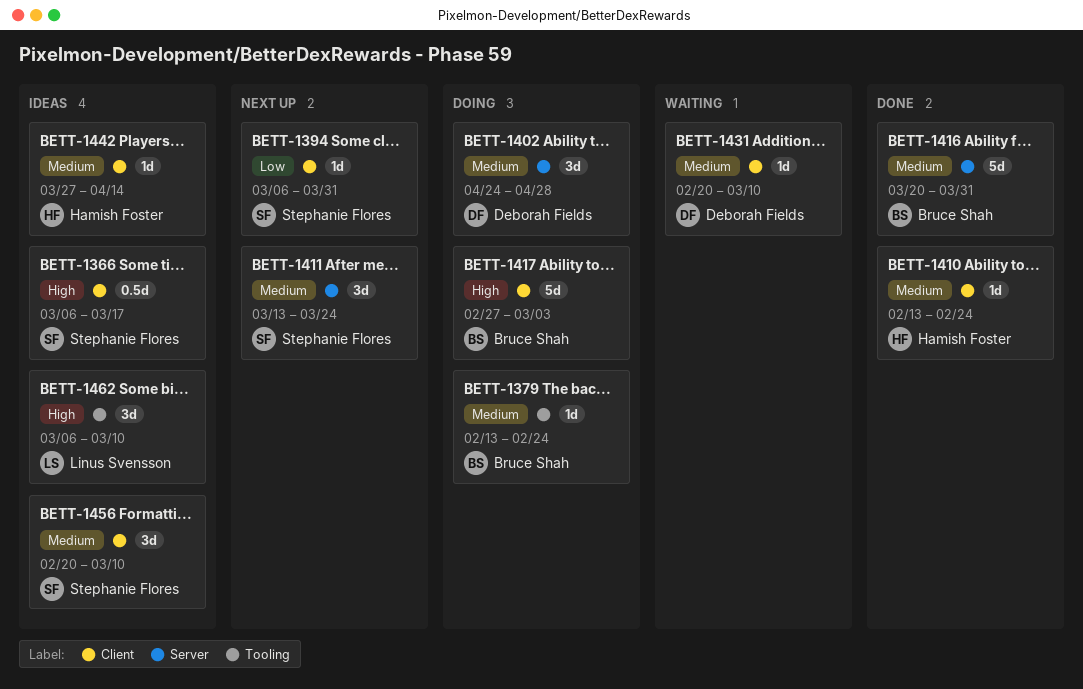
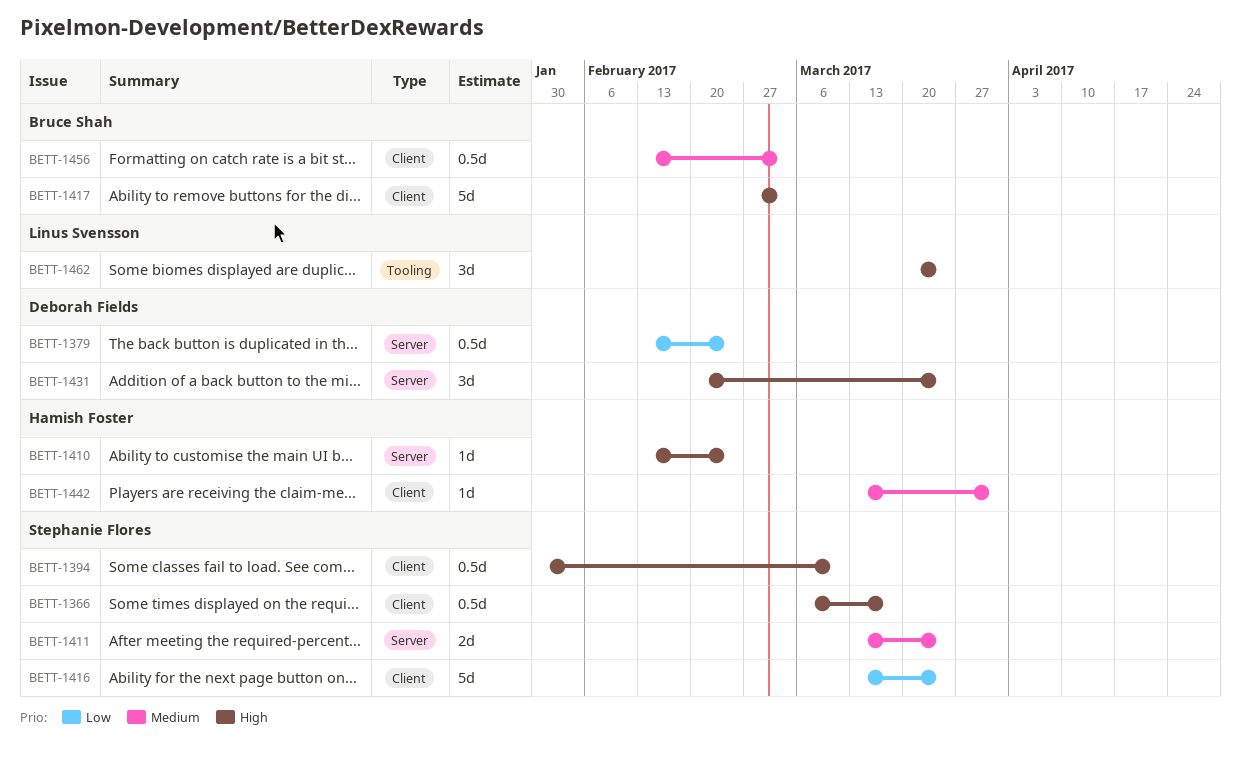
BETT-1379, owner: Bruce Shah -> Deborah Fields
BETT-1379, priority: Medium -> Low
BETT-1379, label: Tooling -> Server
BETT-1379, estimate: 1d -> 0.5d
BETT-1394, priority: Low -> High
BETT-1394, estimate: 1d -> 0.5d
BETT-1394, start: Mar 6 -> Jan 30
BETT-1394, due: Mar 31 -> Mar 10
BETT-1402: present -> none
BETT-1410, priority: Medium -> High
BETT-1410, label: Client -> Server
BETT-1411, estimate: 3d -> 2d
BETT-1416, owner: Bruce Shah -> Stephanie Flores
BETT-1416, priority: Medium -> Low
BETT-1416, label: Server -> Client
BETT-1416, start: Mar 20 -> Mar 13
BETT-1416, due: Mar 31 -> Mar 24
BETT-1431, priority: Medium -> High
BETT-1431, label: Client -> Server
BETT-1431, estimate: 1d -> 3d
BETT-1431, due: Mar 10 -> Mar 24
BETT-1442, start: Mar 27 -> Mar 13
BETT-1442, due: Apr 14 -> Mar 31
BETT-1456, owner: Stephanie Flores -> Bruce Shah
BETT-1456, estimate: 3d -> 0.5d
BETT-1456, start: Feb 20 -> Feb 13
BETT-1456, due: Mar 10 -> Mar 3
BETT-1462, start: Mar 6 -> Mar 20
BETT-1462, due: Mar 10 -> Mar 24

